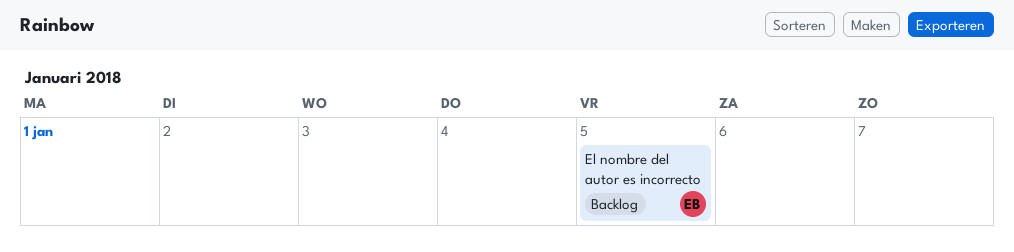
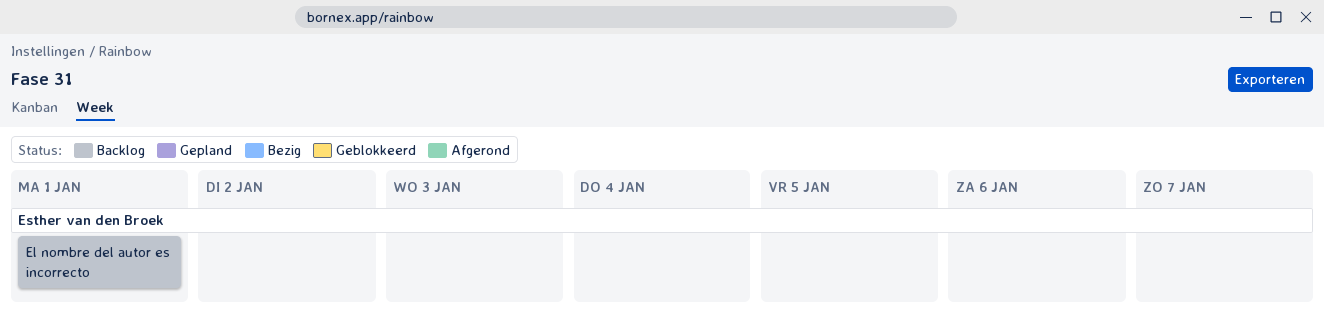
El nombre del autor es incorrecto, due: Jan 5 -> Jan 1

